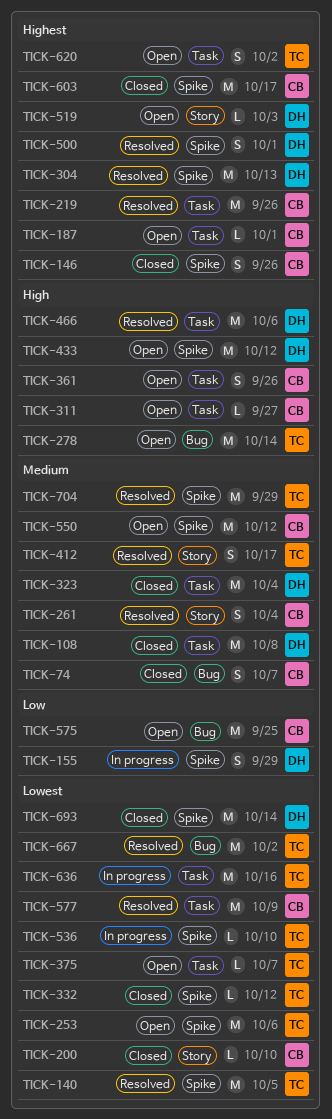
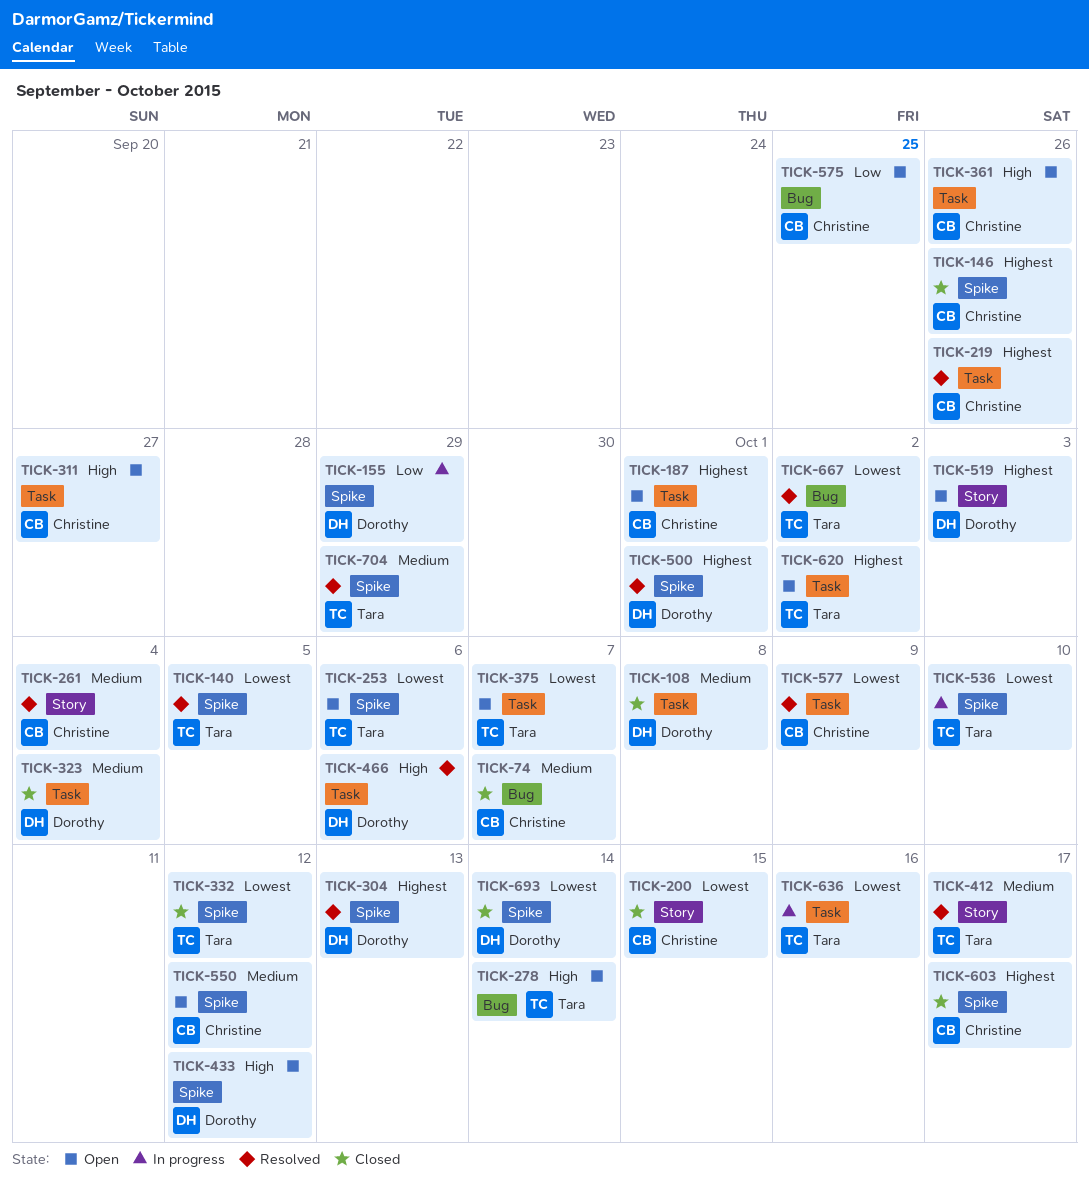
TICK-200, due: Oct 10 -> Oct 15

